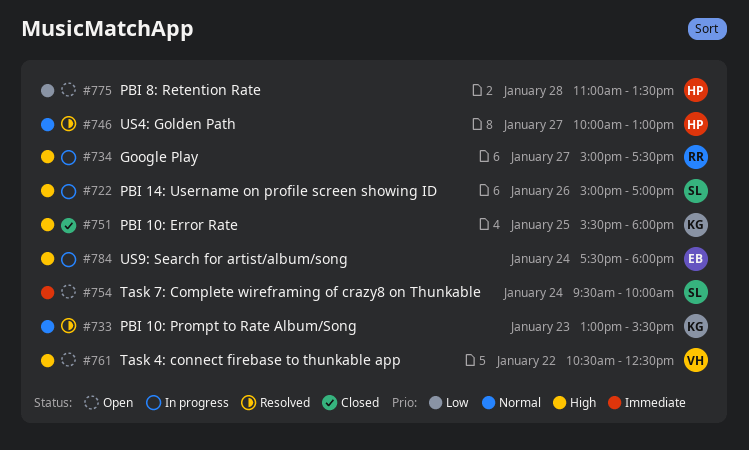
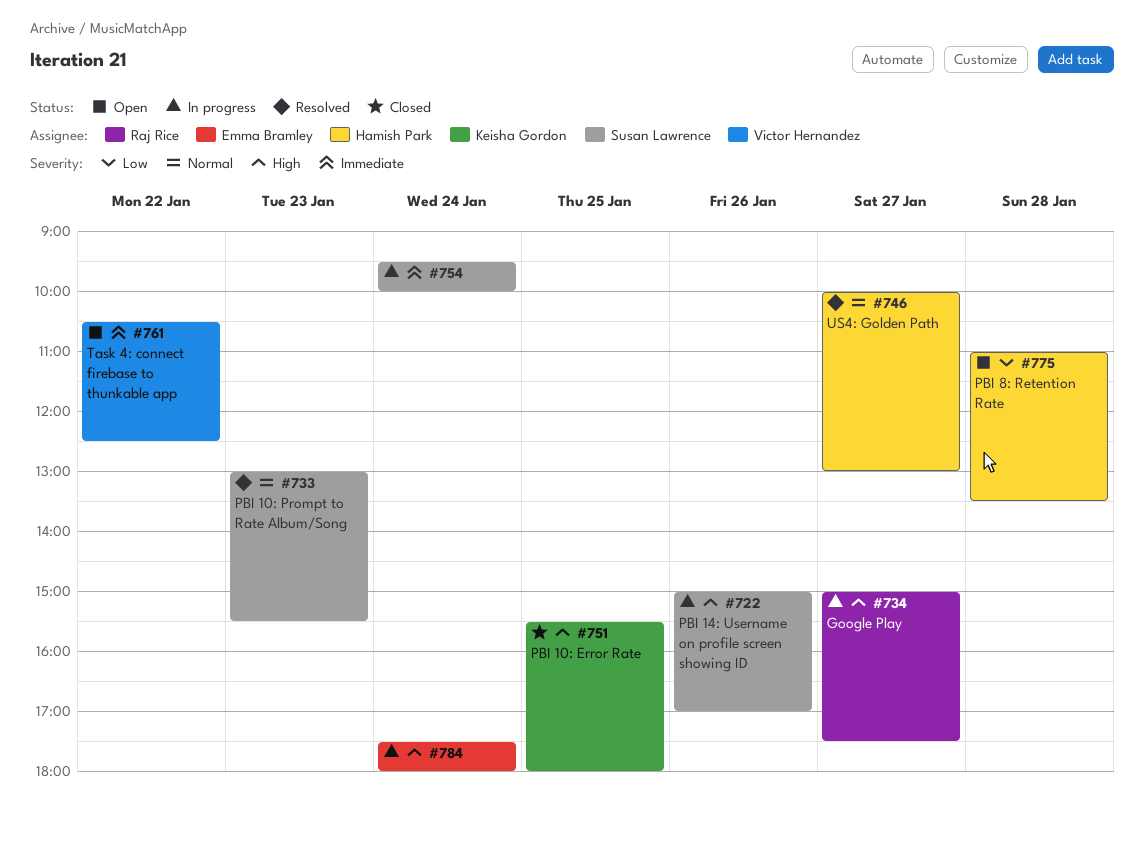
#733, owner: Keisha Gordon -> Susan Lawrence
#754, status: Open -> In progress
#761, priority: High -> Immediate

